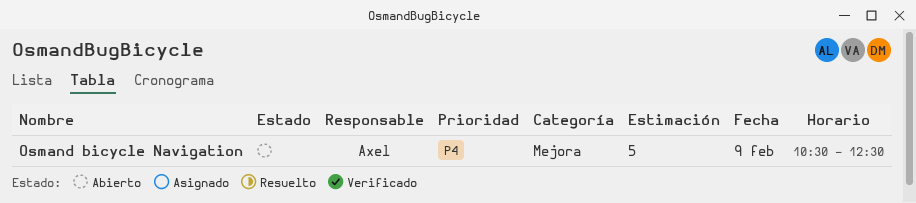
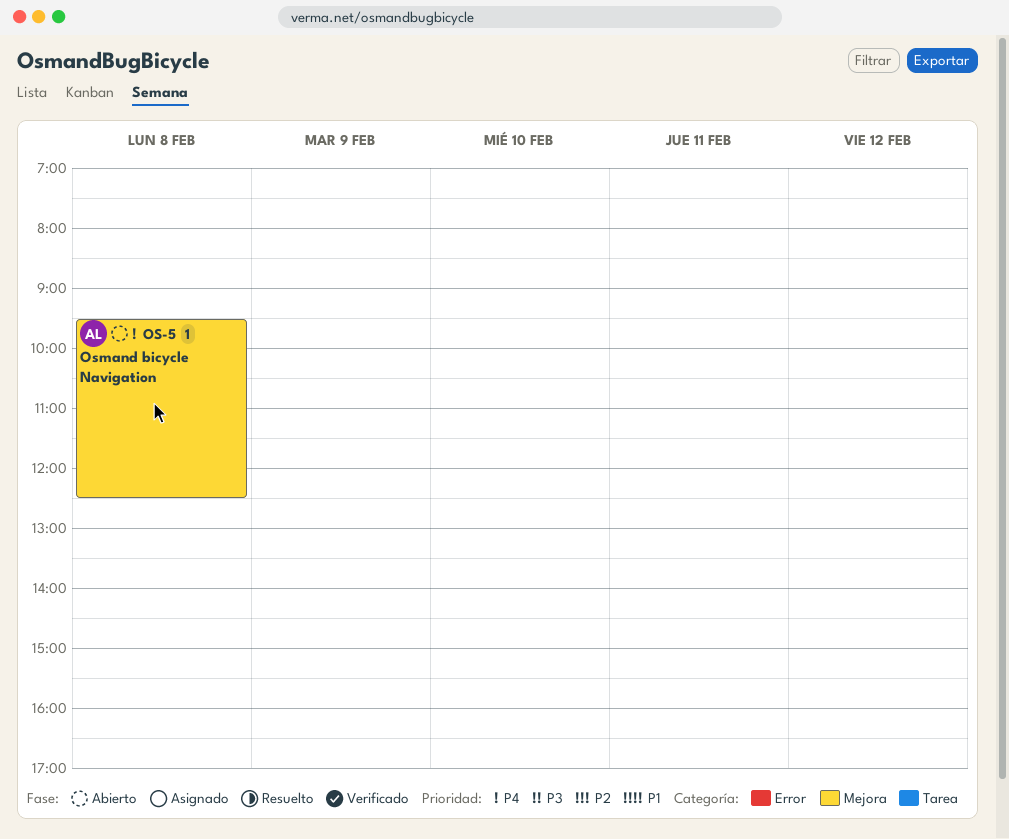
Osmand bicycle Navigation, estimate: 5 -> 1
Osmand bicycle Navigation, day: Feb 9 -> Feb 8
Osmand bicycle Navigation, begins: 10:30 -> 09:30

